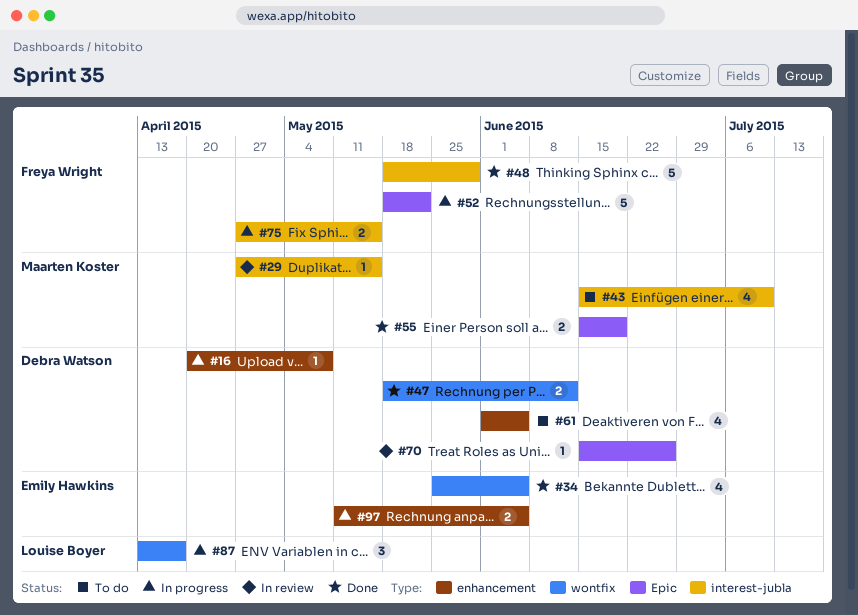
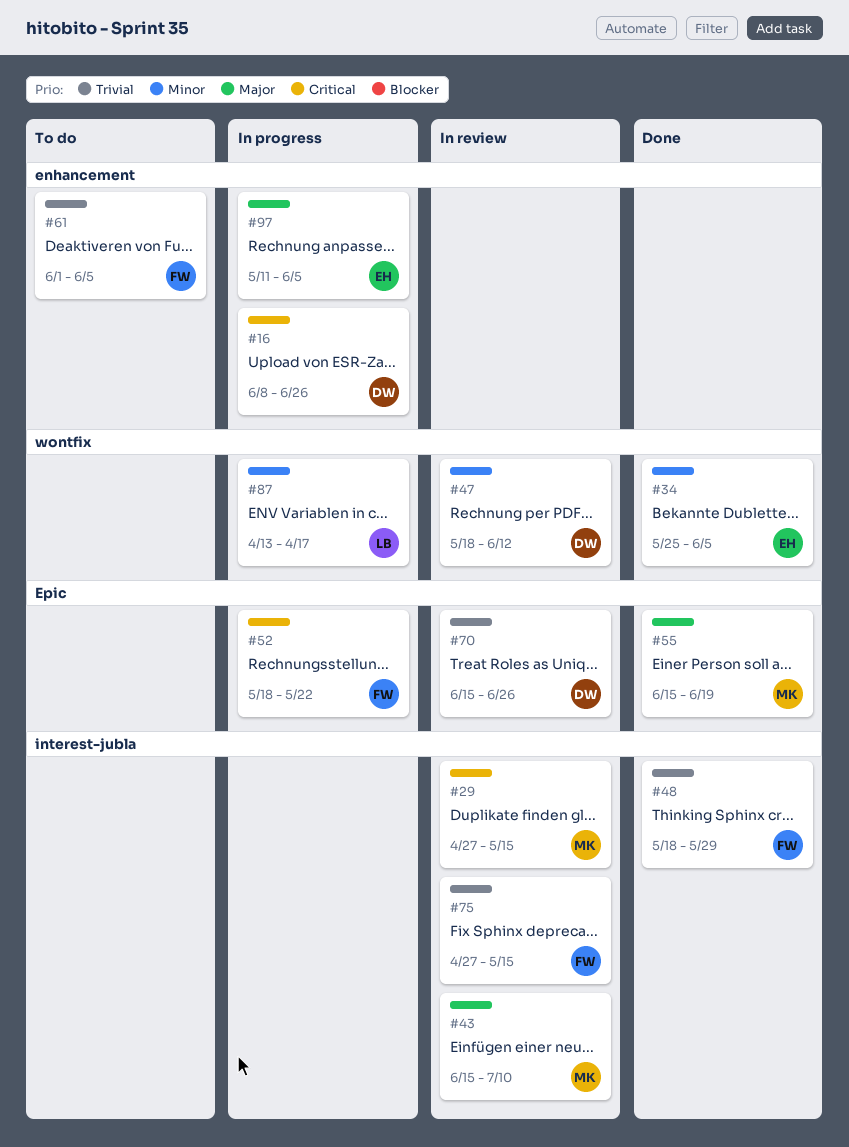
#16, start: Apr 20 -> Jun 8
#16, due: May 8 -> Jun 26
#43, status: To do -> In review
#47, status: Done -> In review
#61, owner: Debra Watson -> Freya Wright
#75, status: In progress -> In review

